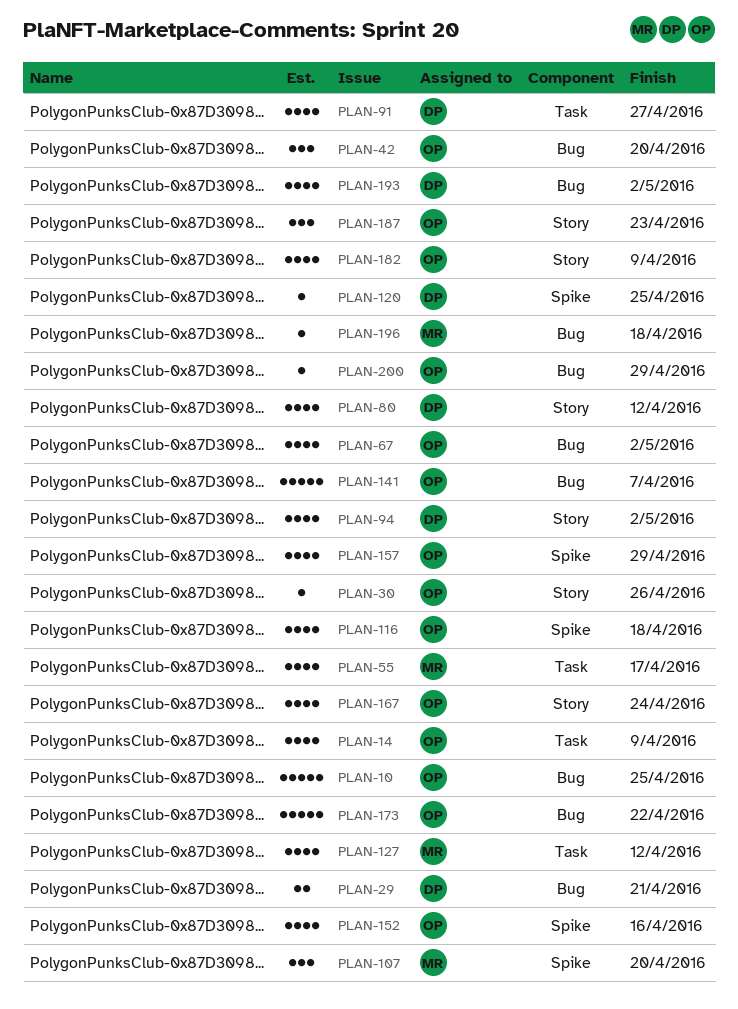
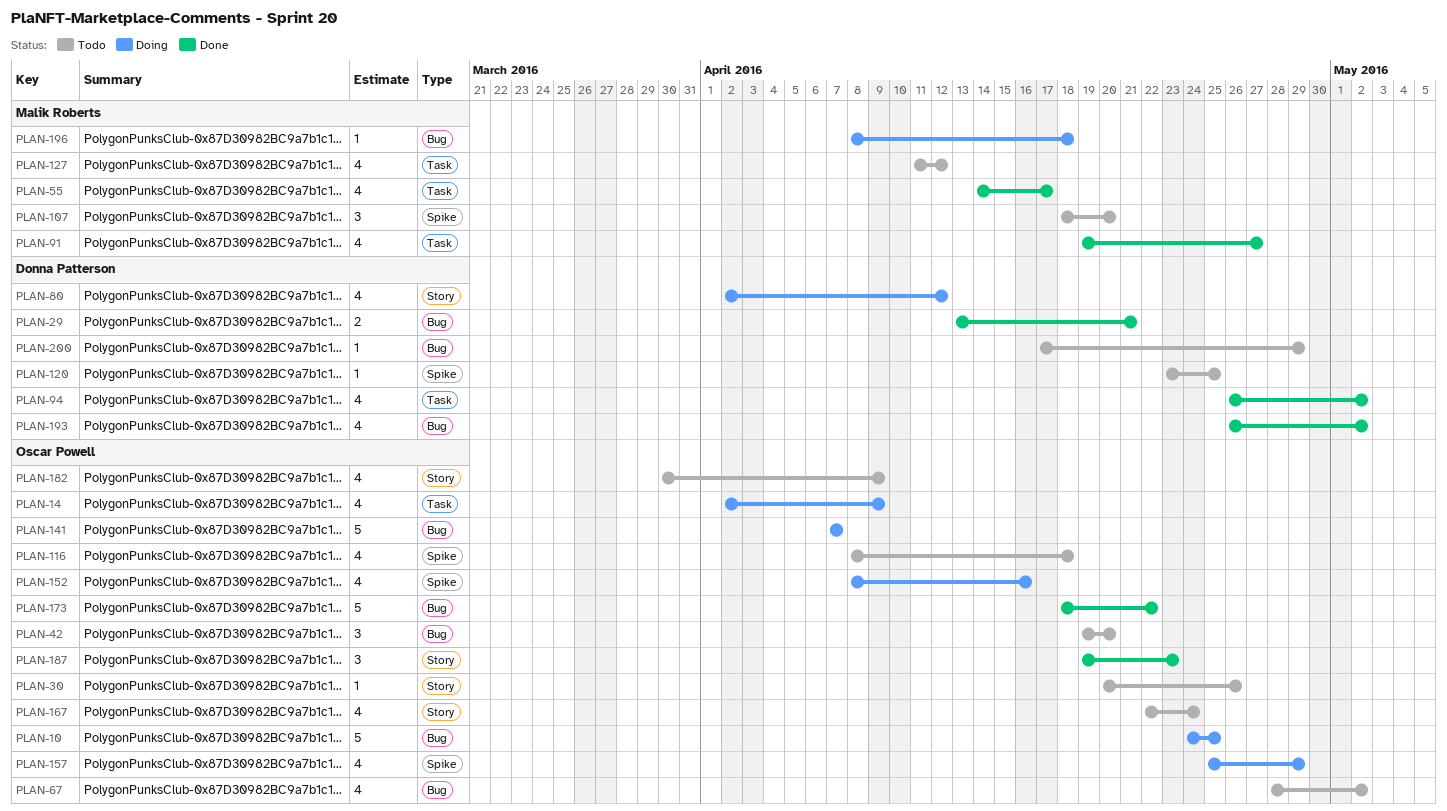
PLAN-91, owner: Donna Patterson -> Malik Roberts
PLAN-94, label: Story -> Task
PLAN-200, owner: Oscar Powell -> Donna Patterson

